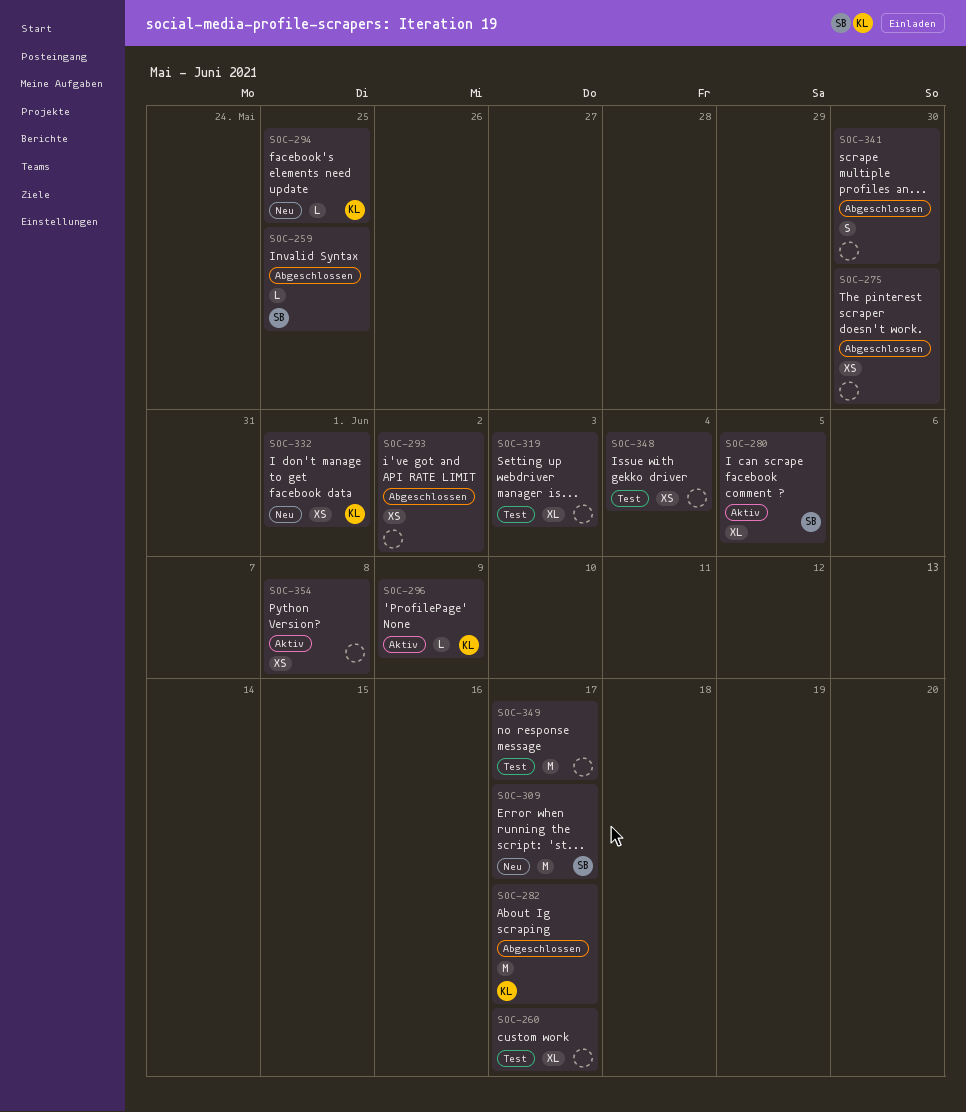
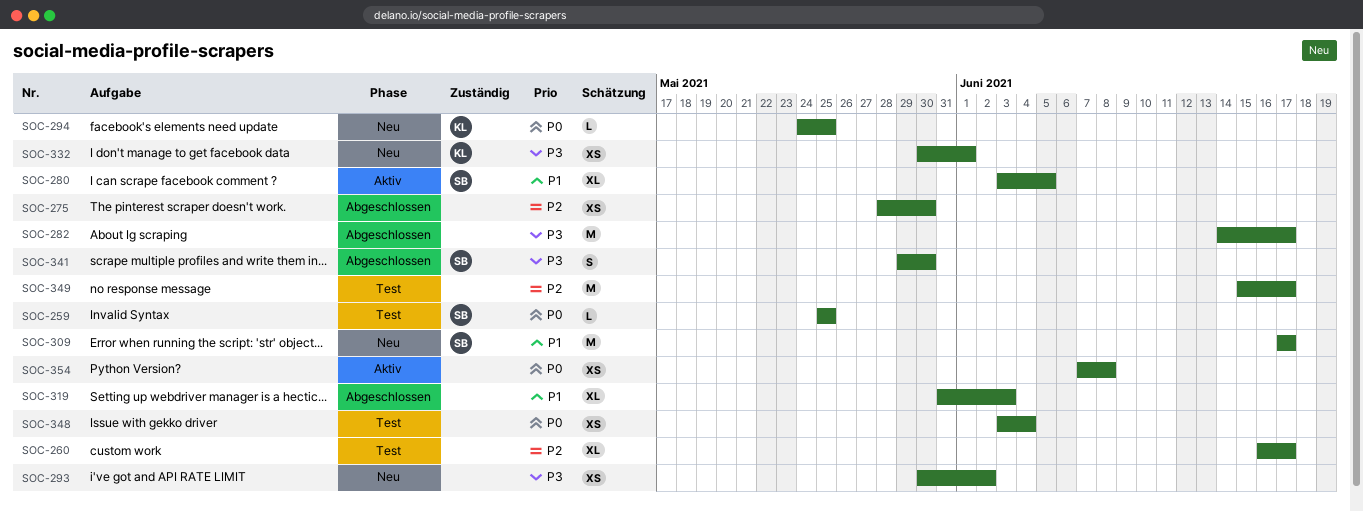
SOC-259, status: Abgeschlossen -> Test
SOC-282, owner: KL -> none
SOC-293, status: Abgeschlossen -> Neu
SOC-296: present -> none
SOC-319, status: Test -> Abgeschlossen
SOC-341, owner: none -> SB

